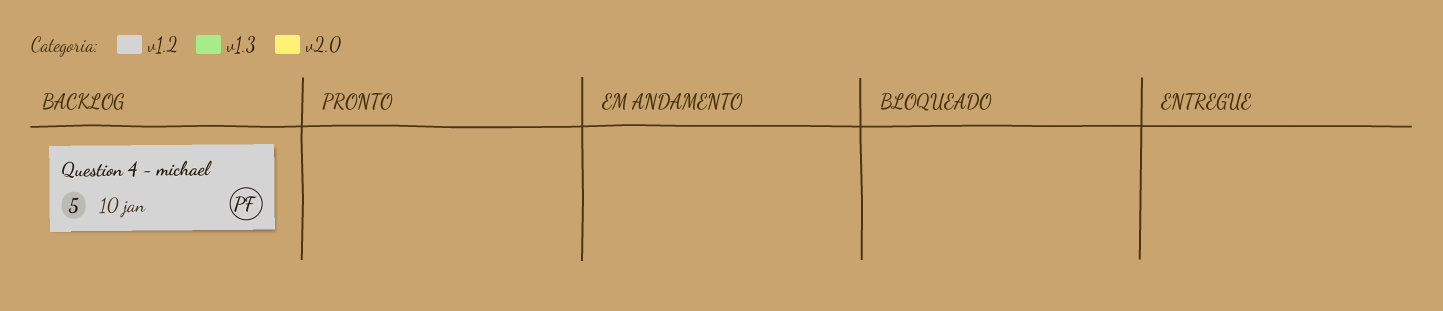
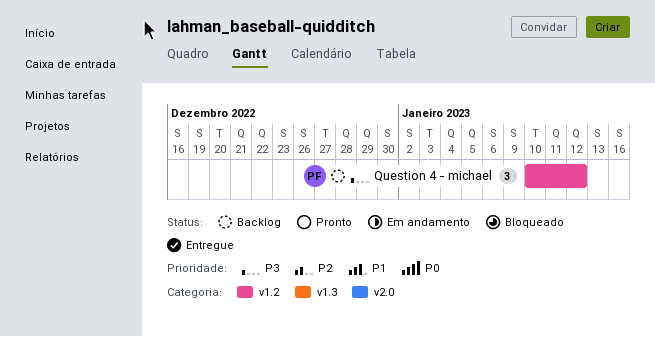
Question 4 - michael, estimate: 5 -> 3
Question 4 - michael, due: Jan 10 -> Jan 12

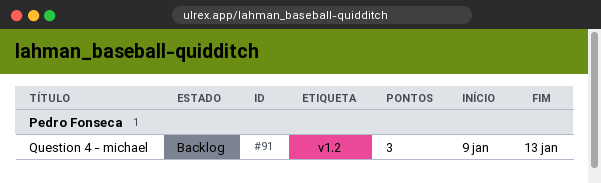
Question 4 - michael, start: Jan 10 -> Jan 9
Question 4 - michael, due: Jan 12 -> Jan 13

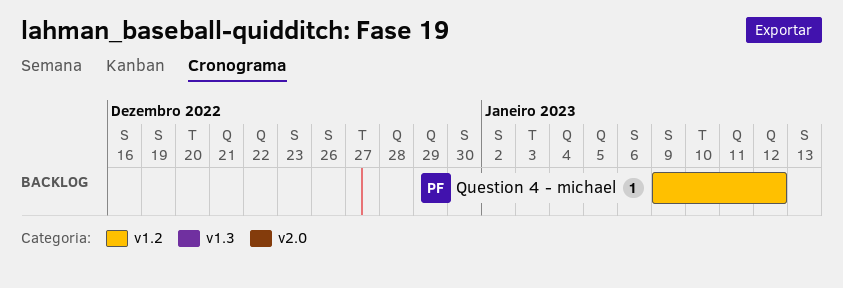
Question 4 - michael, estimate: 3 -> 1
Question 4 - michael, due: Jan 13 -> Jan 12

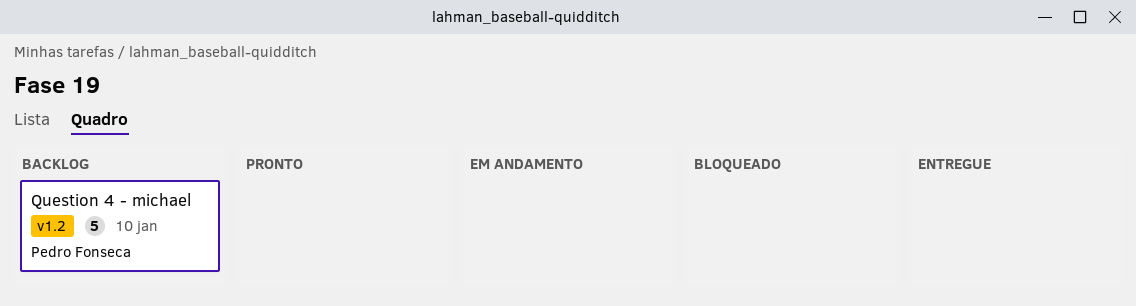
Question 4 - michael, estimate: 1 -> 5
Question 4 - michael, due: Jan 12 -> Jan 10

